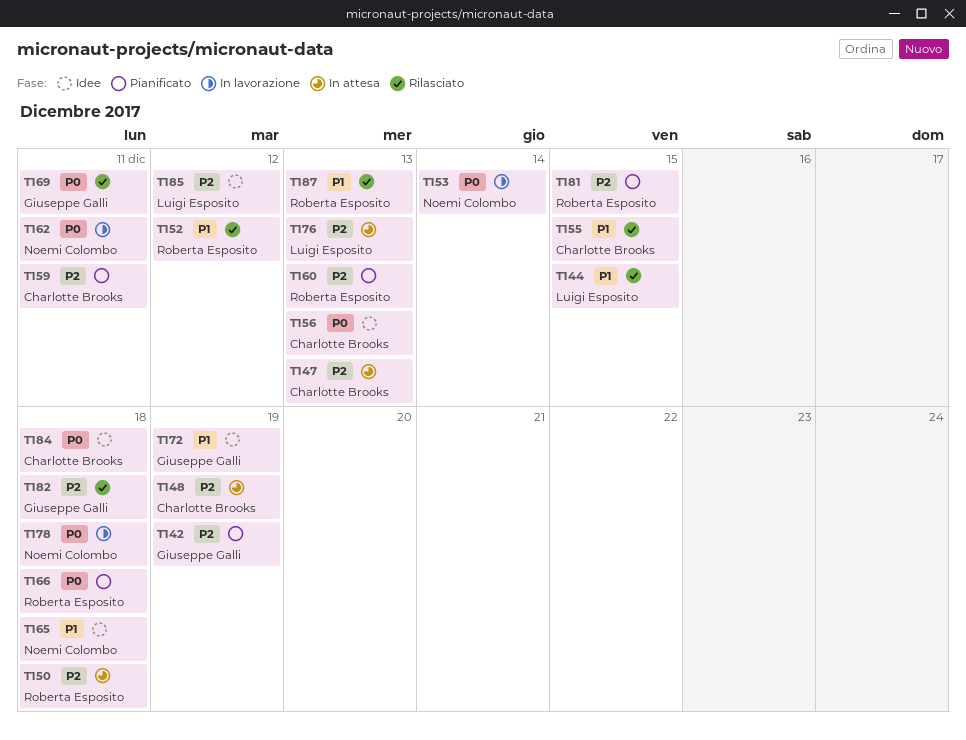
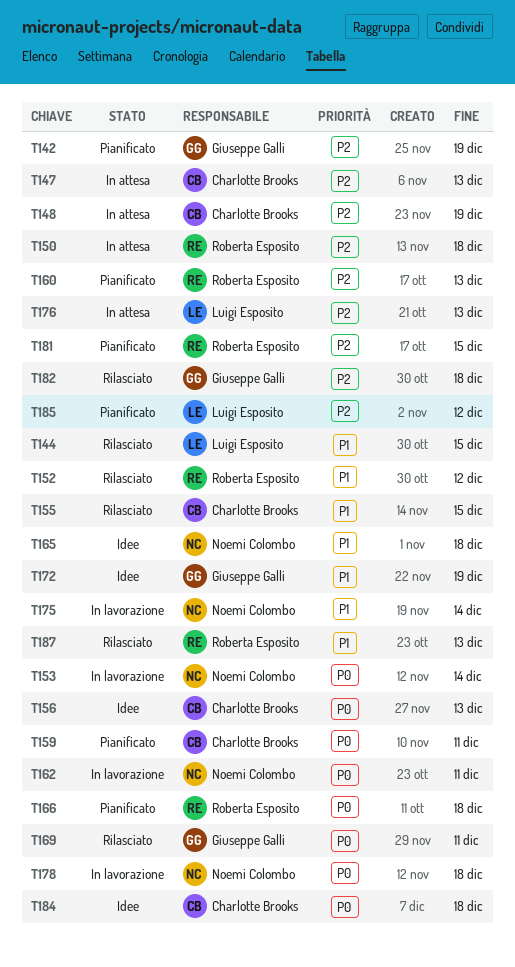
T159, priority: P2 -> P0
T175: none -> present
T185, status: Idee -> Pianificato

